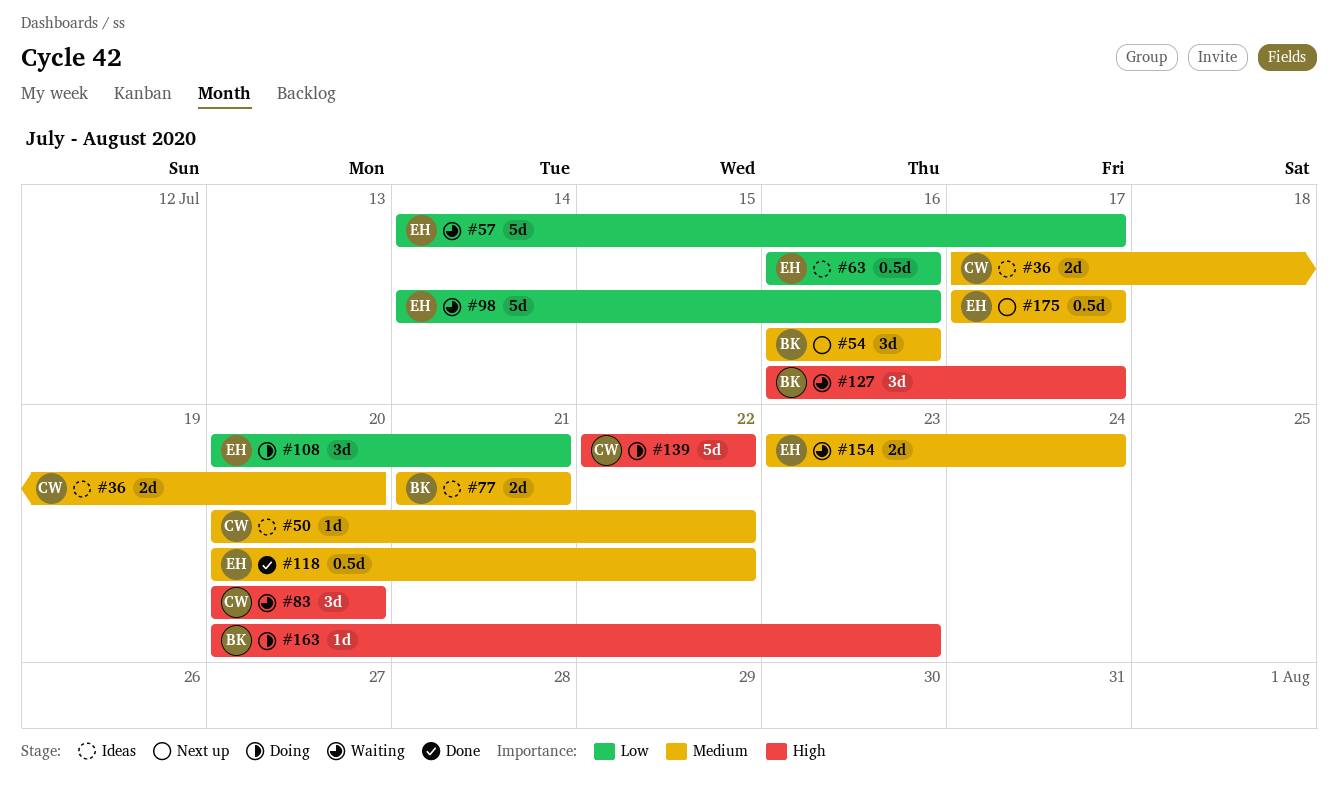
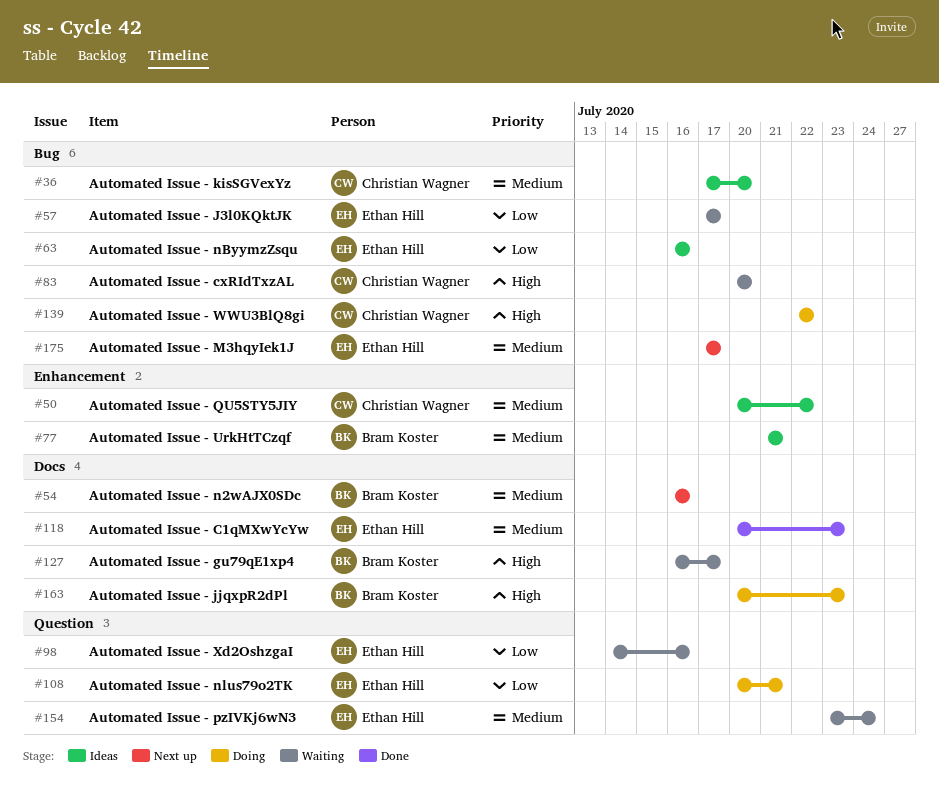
#57, start: Jul 14 -> Jul 17
#118, due: Jul 22 -> Jul 23

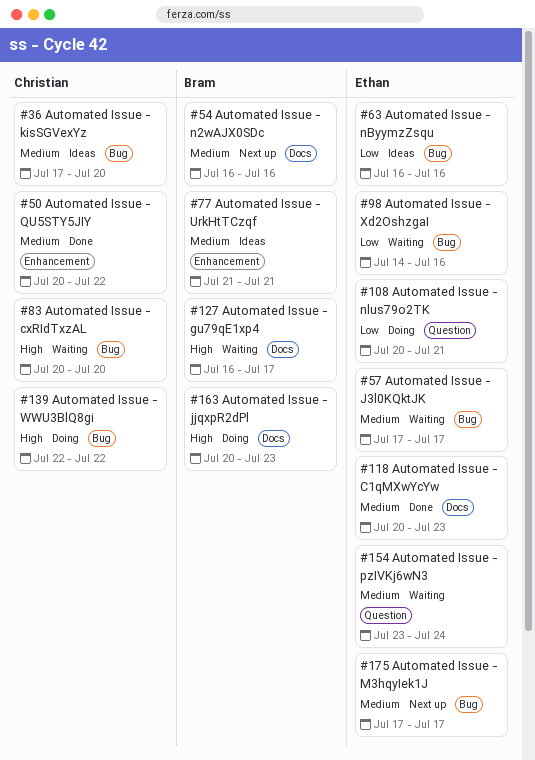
#50, status: Ideas -> Done
#57, priority: Low -> Medium
#98, label: Question -> Bug

